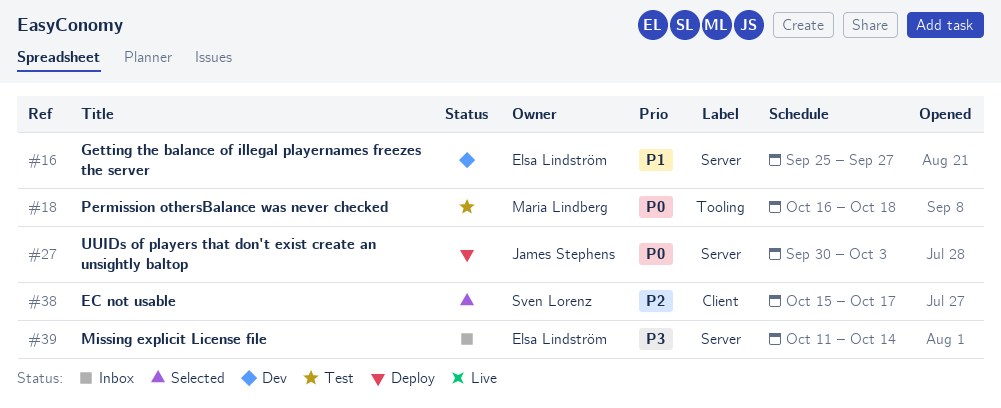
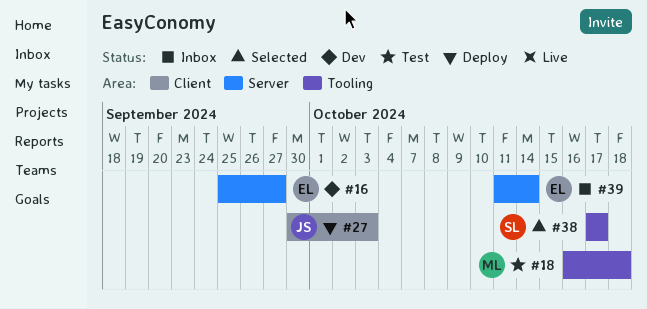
#27, label: Server -> Client
#38, label: Client -> Tooling
#38, start: Oct 15 -> Oct 17

